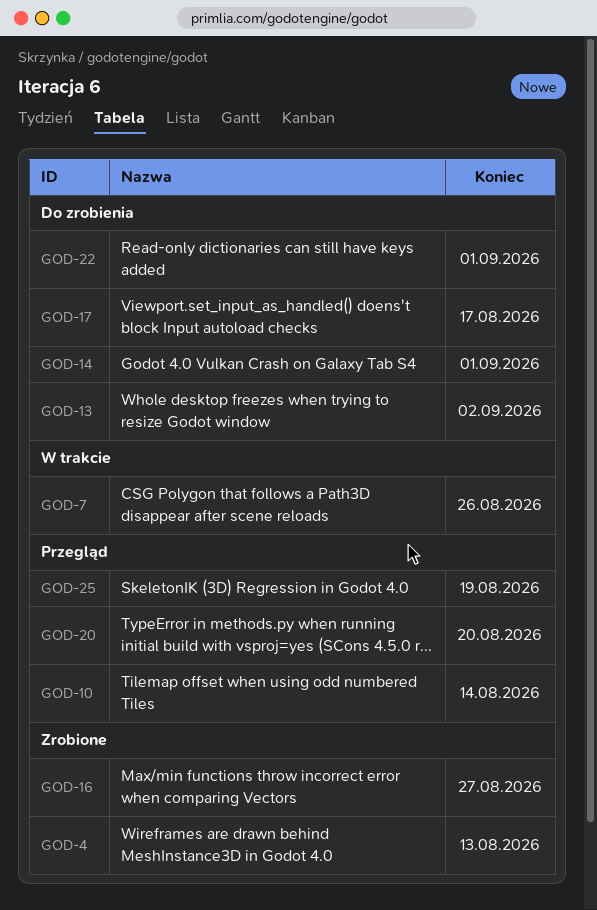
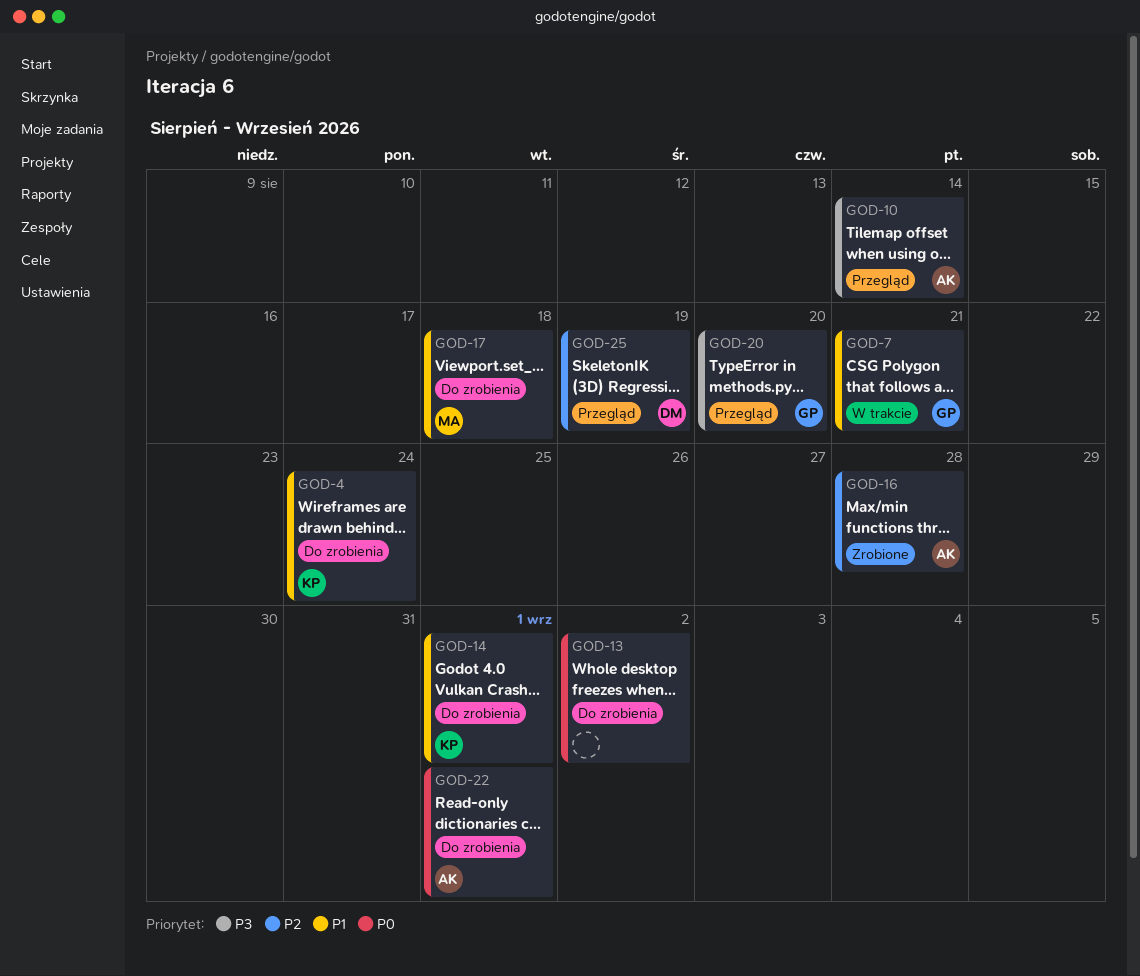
GOD-4, status: Zrobione -> Do zrobienia
GOD-4, due: Aug 13 -> Aug 24
GOD-7, due: Aug 26 -> Aug 21
GOD-16, due: Aug 27 -> Aug 28
GOD-17, due: Aug 17 -> Aug 18

